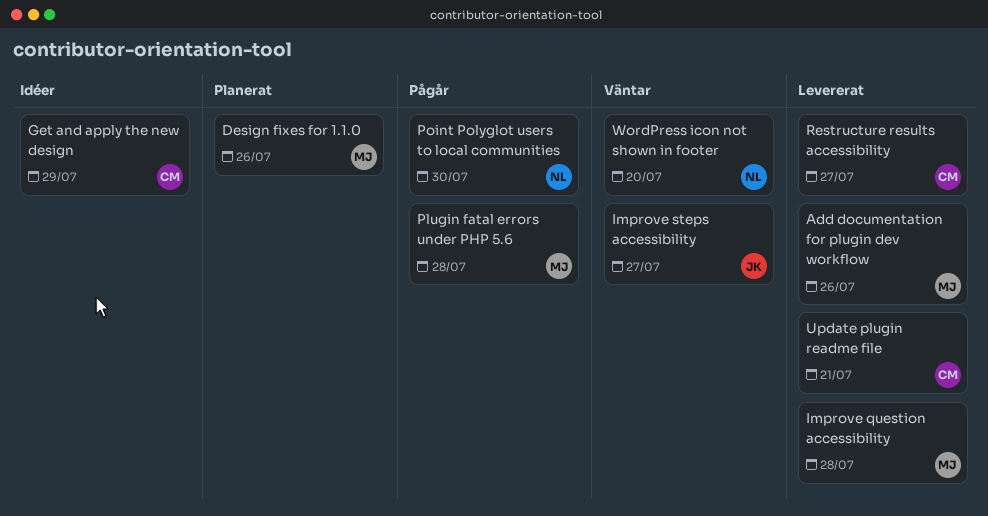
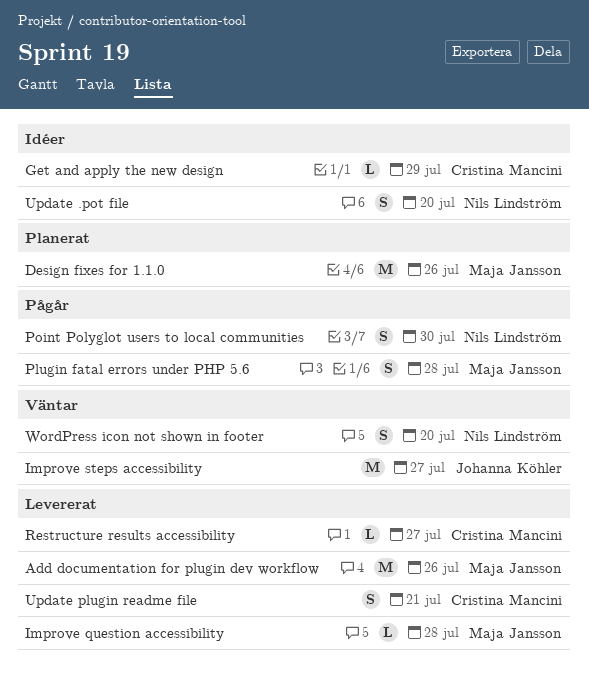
Update .pot file: none -> present

